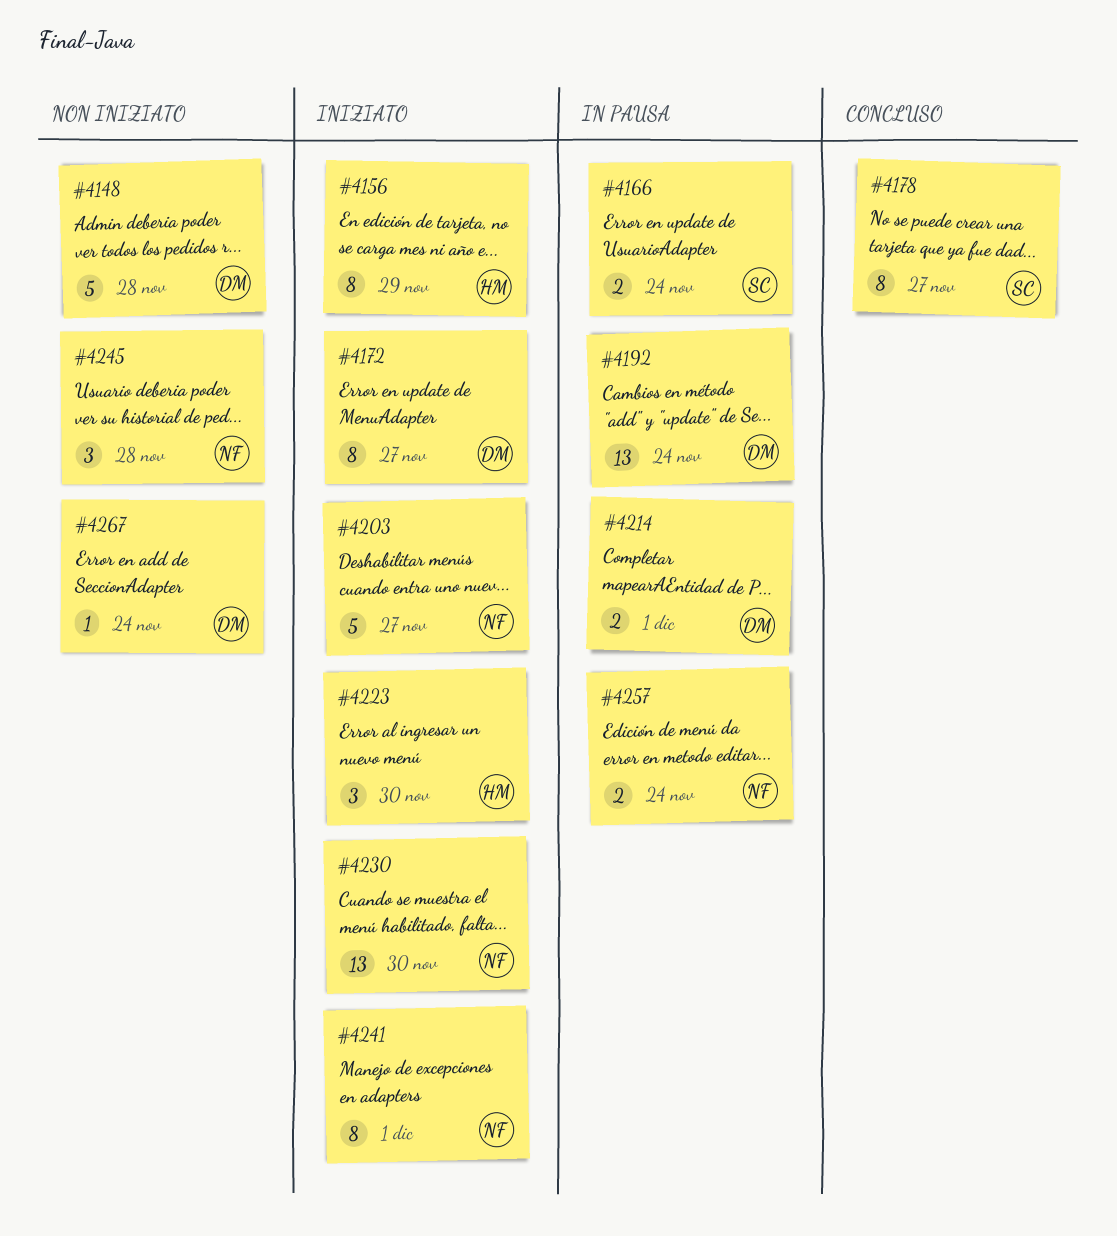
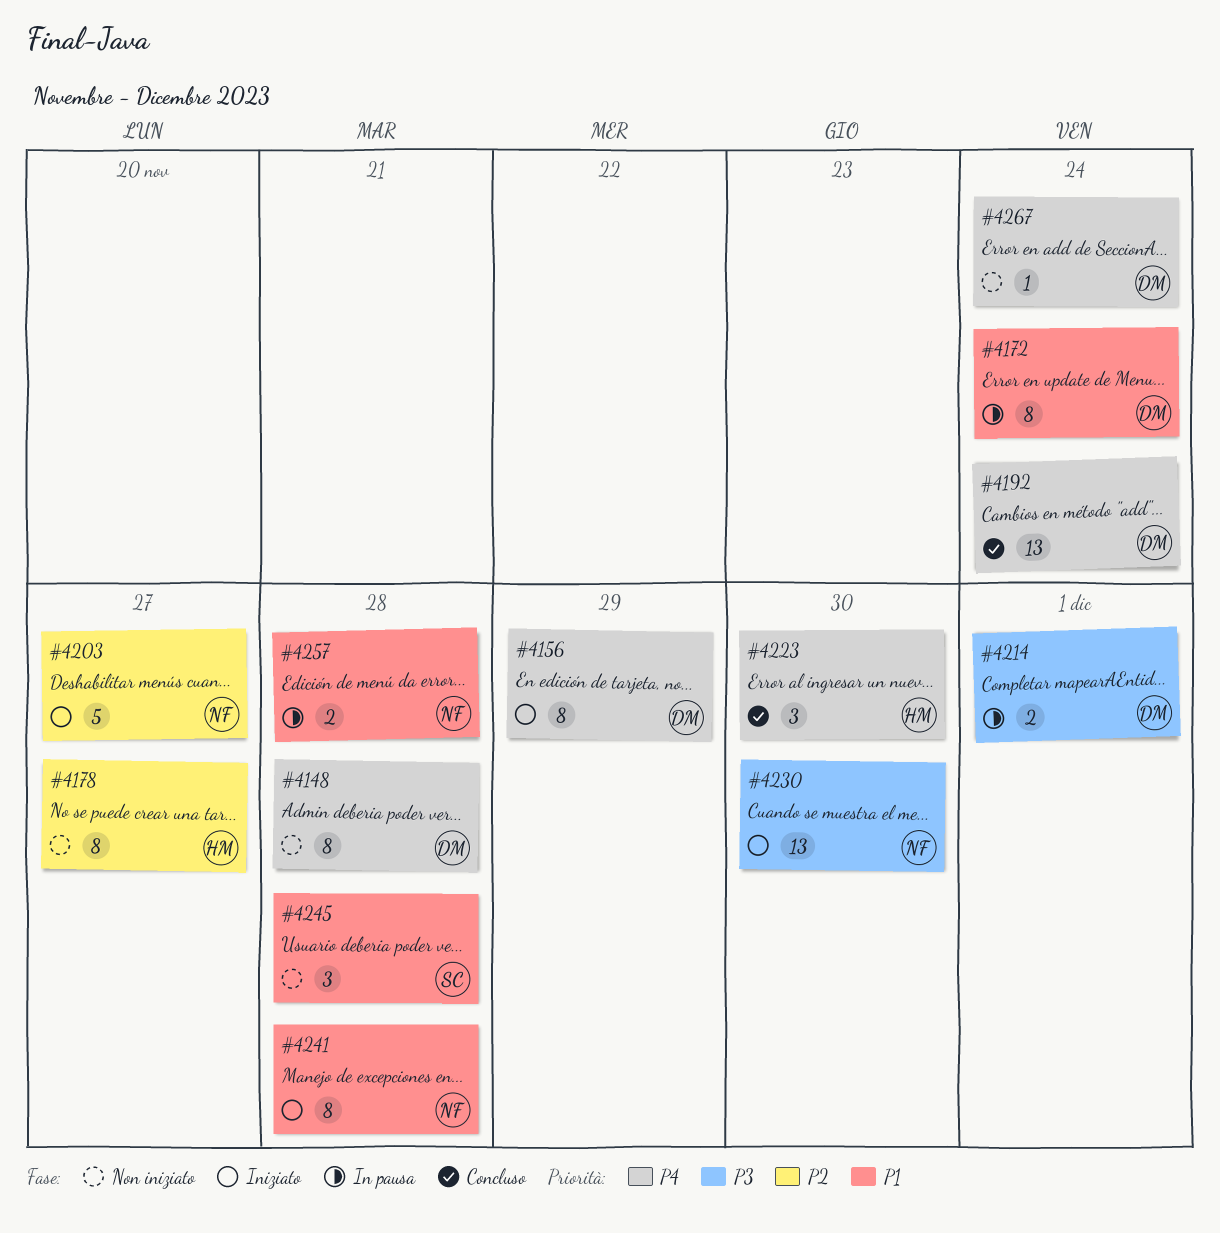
#4148, estimate: 5 -> 8
#4156, owner: HM -> DM
#4166: present -> none
#4172, status: Iniziato -> In pausa
#4172, due: Nov 27 -> Nov 24
#4178, status: Concluso -> Non iniziato
#4178, owner: SC -> HM
#4192, status: In pausa -> Concluso
#4223, status: Iniziato -> Concluso
#4241, due: Dec 1 -> Nov 28
#4245, owner: NF -> SC
#4257, due: Nov 24 -> Nov 28

